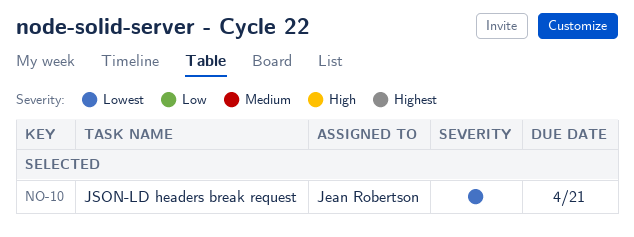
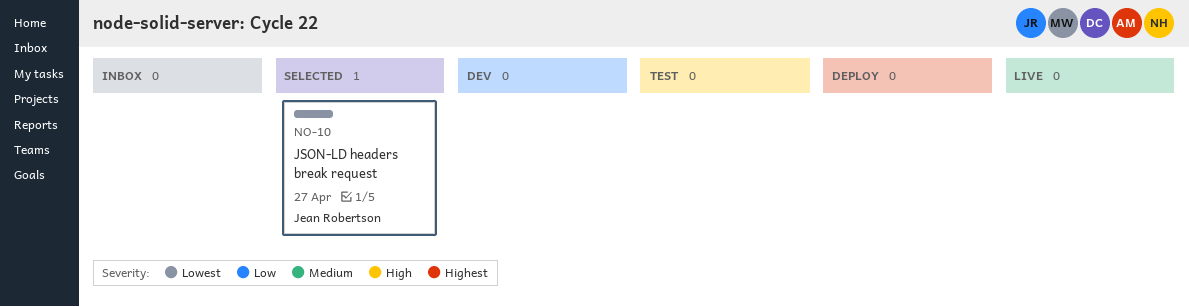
NO-10, due: Apr 21 -> Apr 27

